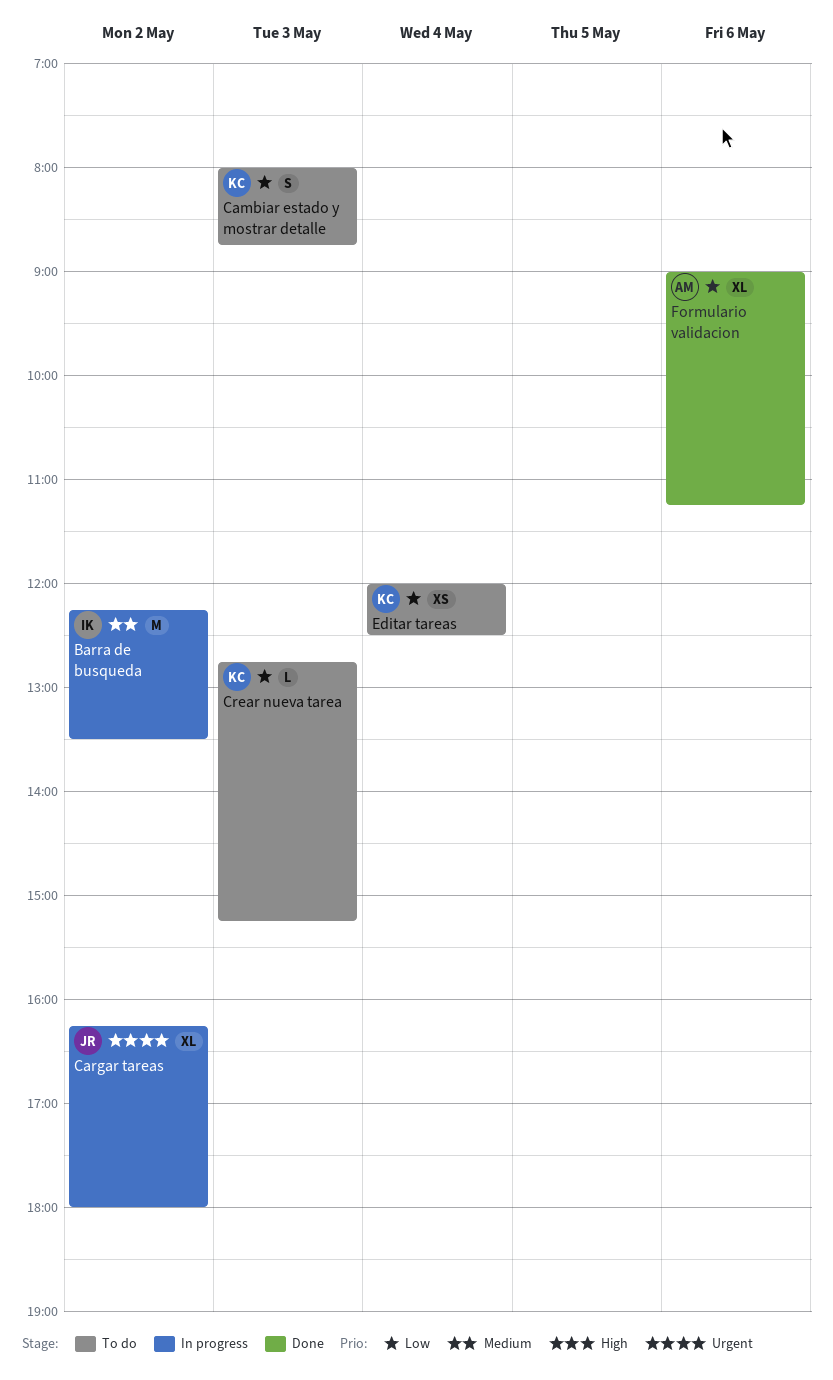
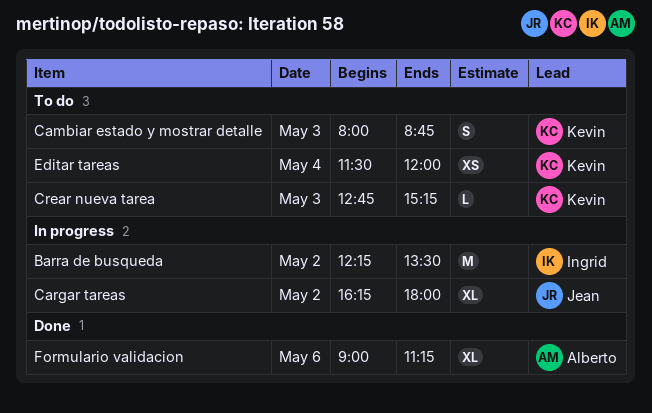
Editar tareas, begins: 12:00 -> 11:30
Editar tareas, ends: 12:30 -> 12:00

